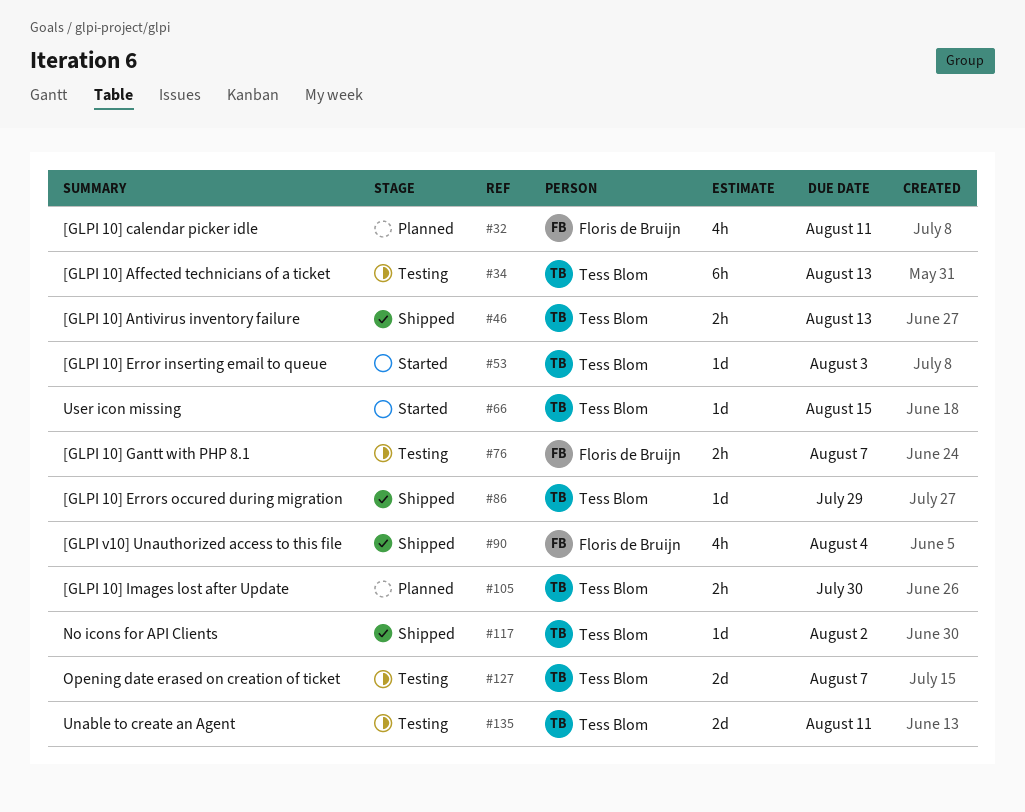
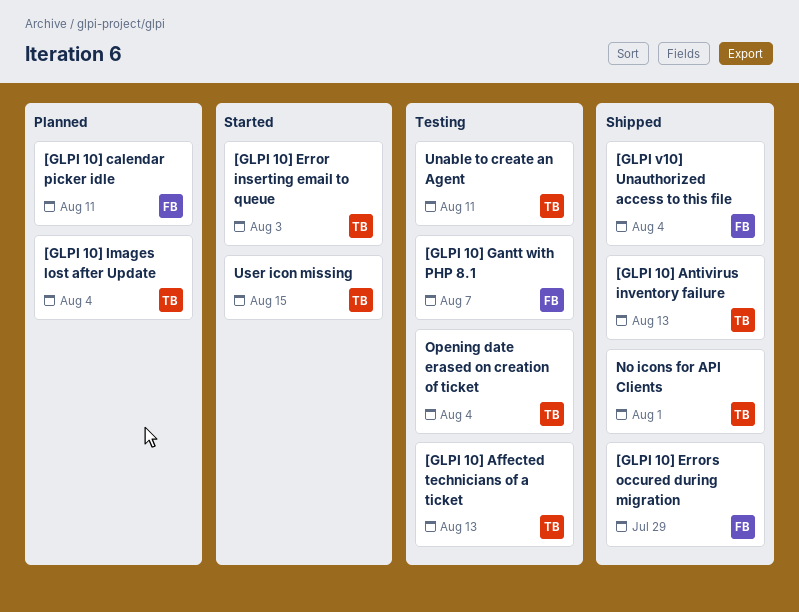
[GLPI 10] Errors occured during migration, owner: Tess Blom -> Floris de Bruijn
[GLPI 10] Images lost after Update, due: Jul 30 -> Aug 4
No icons for API Clients, due: Aug 2 -> Aug 1
Opening date erased on creation of ticket, due: Aug 7 -> Aug 4

